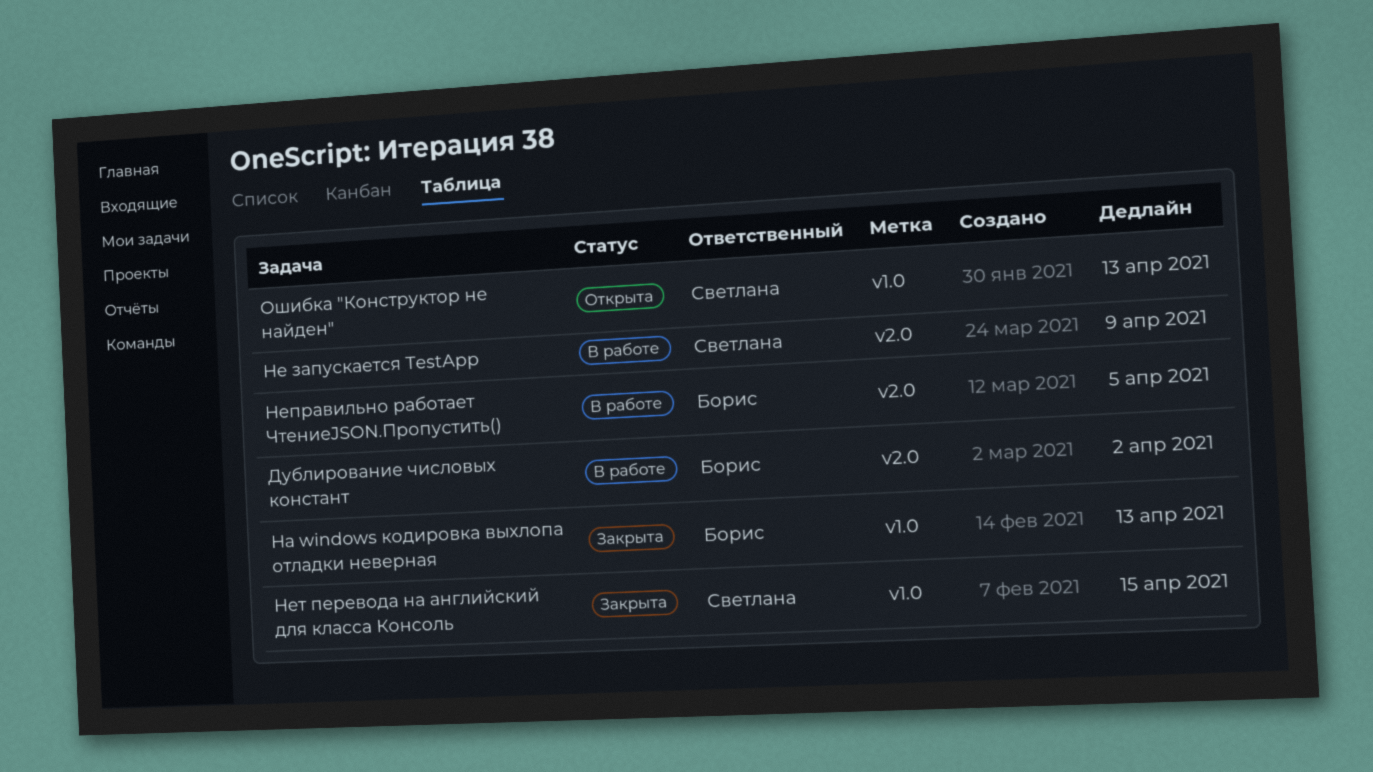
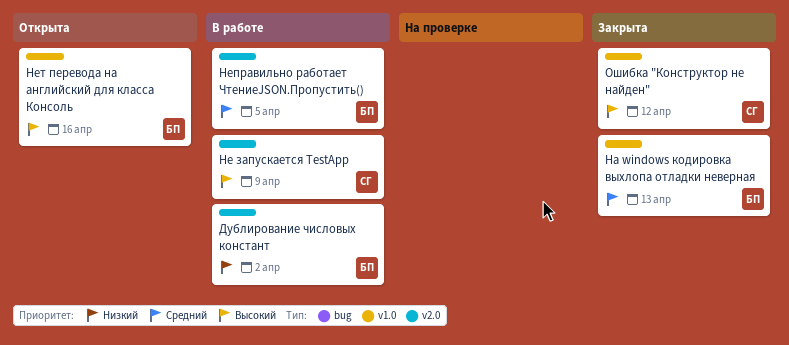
Нет перевода на английский для класса Консоль, status: Закрыта -> Открыта
Нет перевода на английский для класса Консоль, owner: Светлана -> Борис
Нет перевода на английский для класса Консоль, due: Apr 15 -> Apr 16
Ошибка "Конструктор не найден", status: Открыта -> Закрыта
Ошибка "Конструктор не найден", due: Apr 13 -> Apr 12

